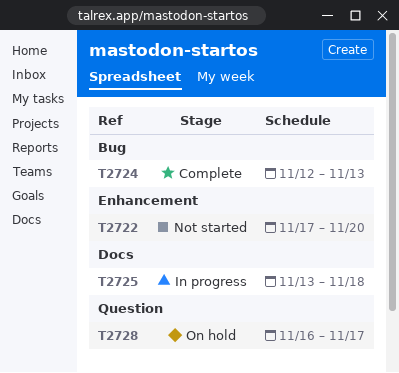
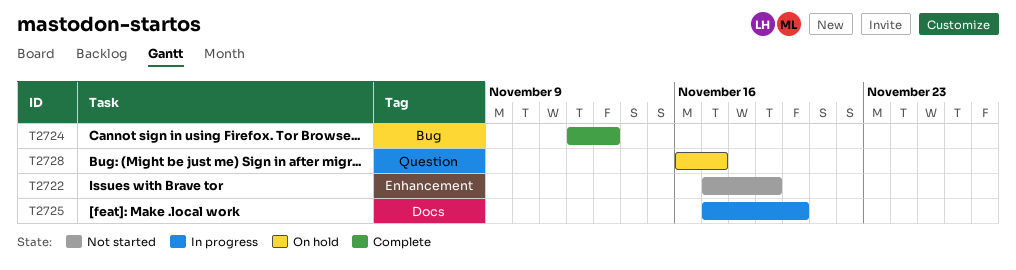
T2722, due: Nov 20 -> Nov 19
T2725, start: Nov 13 -> Nov 17
T2725, due: Nov 18 -> Nov 20

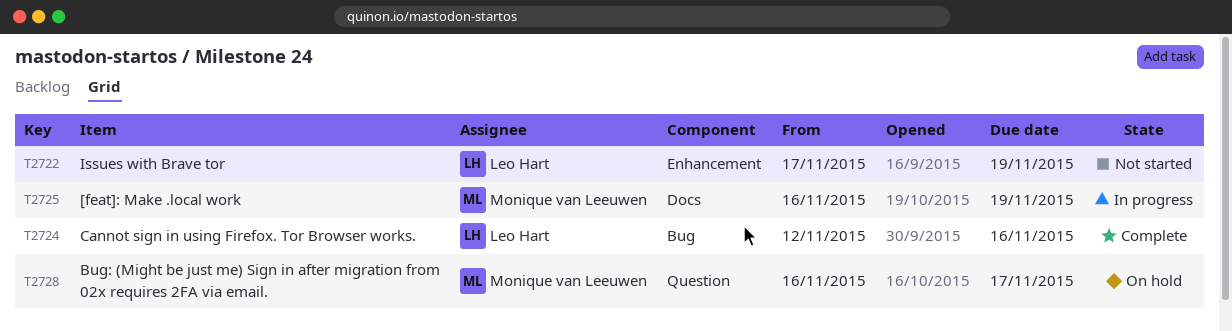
T2724, due: Nov 13 -> Nov 16
T2725, start: Nov 17 -> Nov 16
T2725, due: Nov 20 -> Nov 19

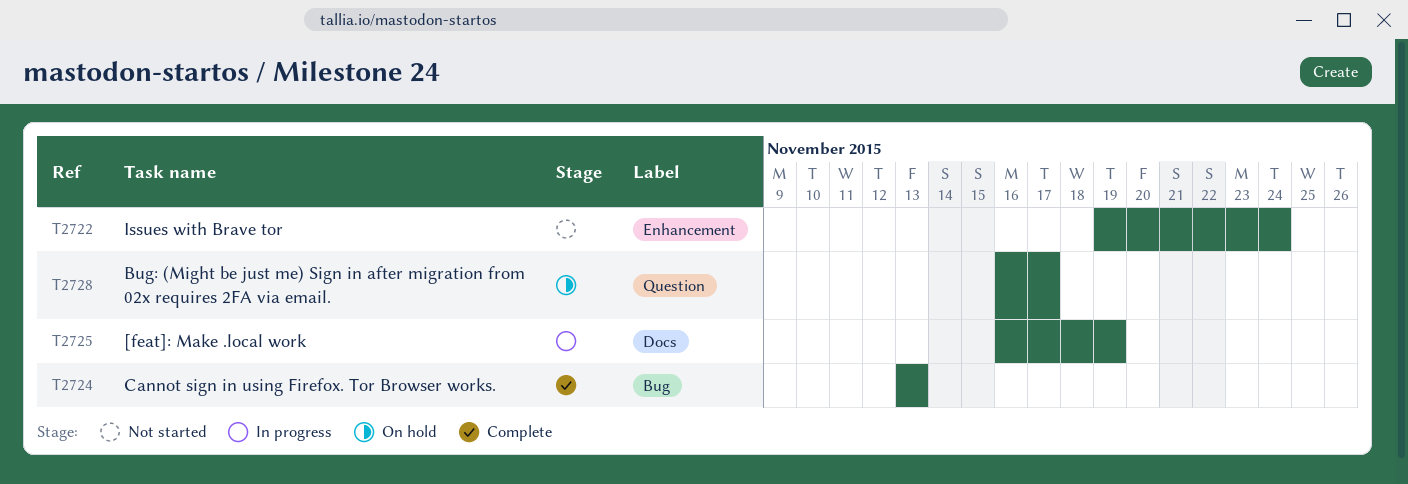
T2722, start: Nov 17 -> Nov 19
T2722, due: Nov 19 -> Nov 24
T2724, start: Nov 12 -> Nov 13
T2724, due: Nov 16 -> Nov 13

